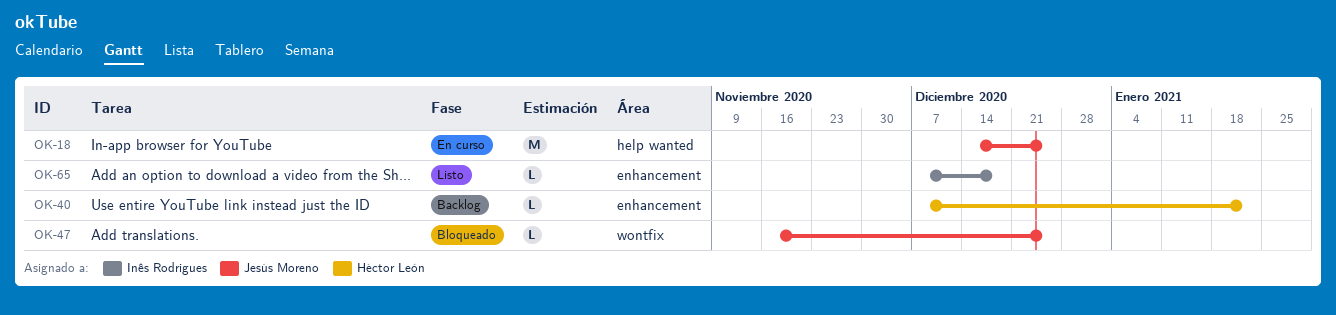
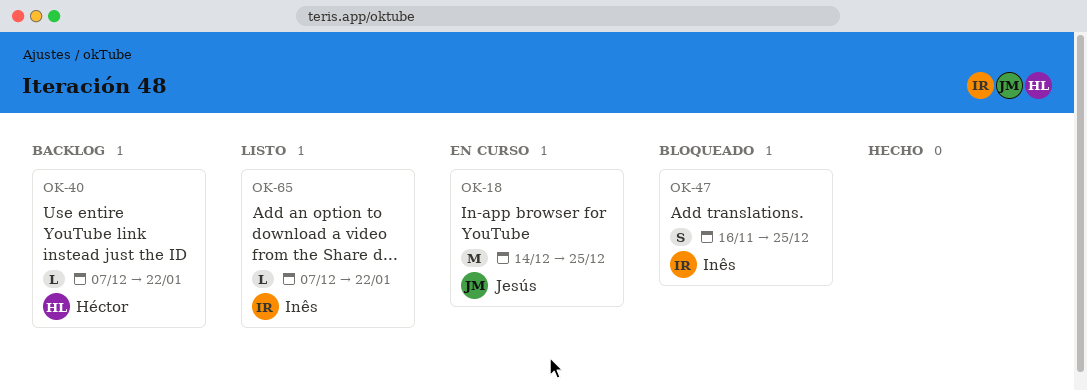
OK-47, owner: Jesús Moreno -> Inês Rodrigues
OK-47, estimate: L -> S
OK-65, due: Dec 18 -> Jan 22

